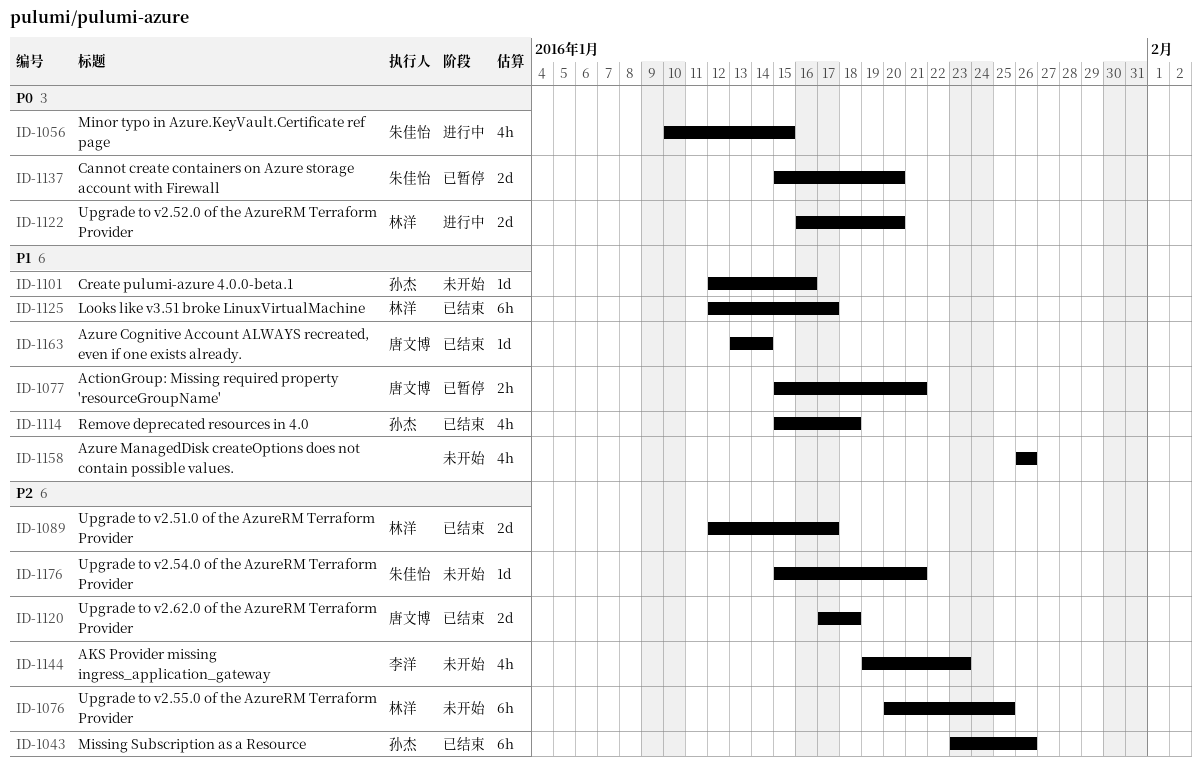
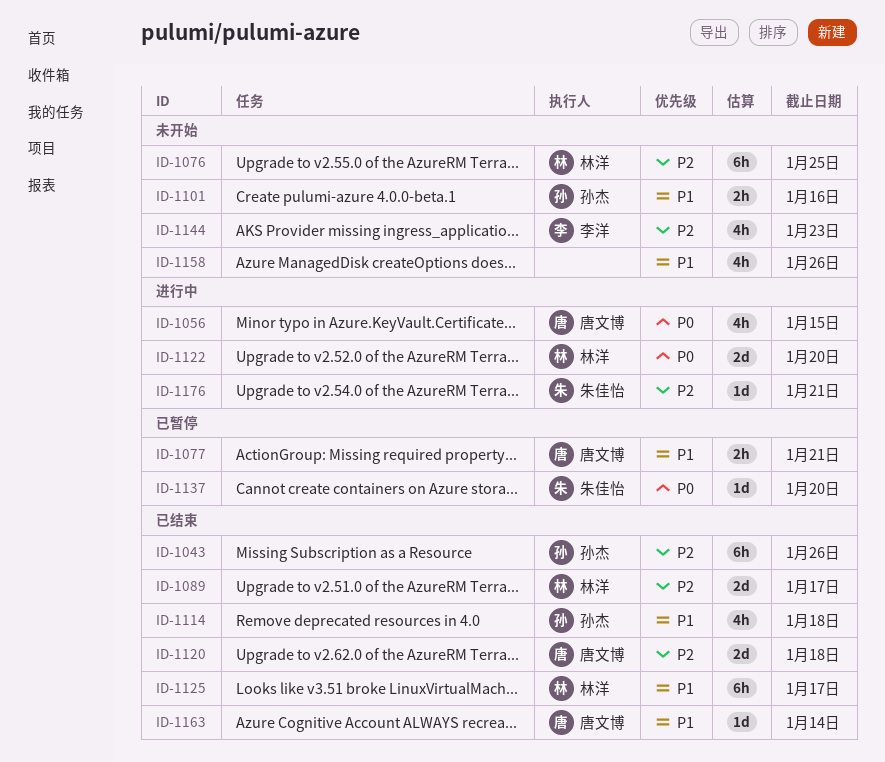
ID-1056, owner: 朱佳怡 -> 唐文博
ID-1101, estimate: 1d -> 2h
ID-1137, estimate: 2d -> 1d
ID-1176, status: 未开始 -> 进行中

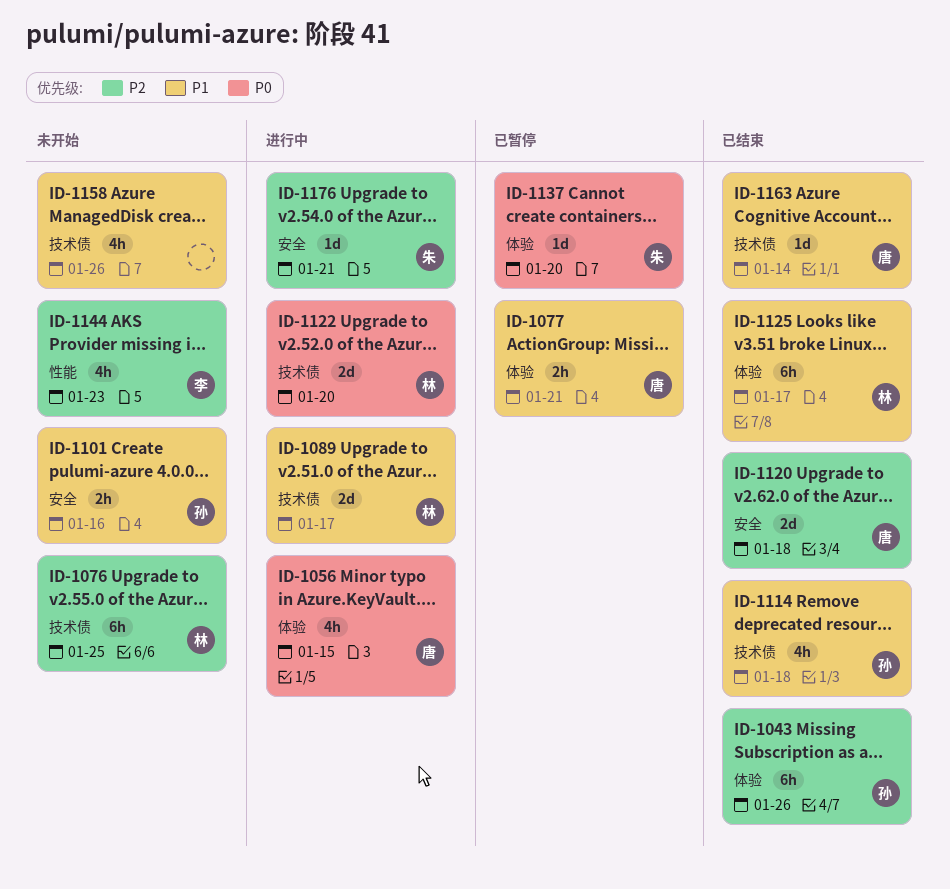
ID-1089, status: 已结束 -> 进行中
ID-1089, priority: P2 -> P1

